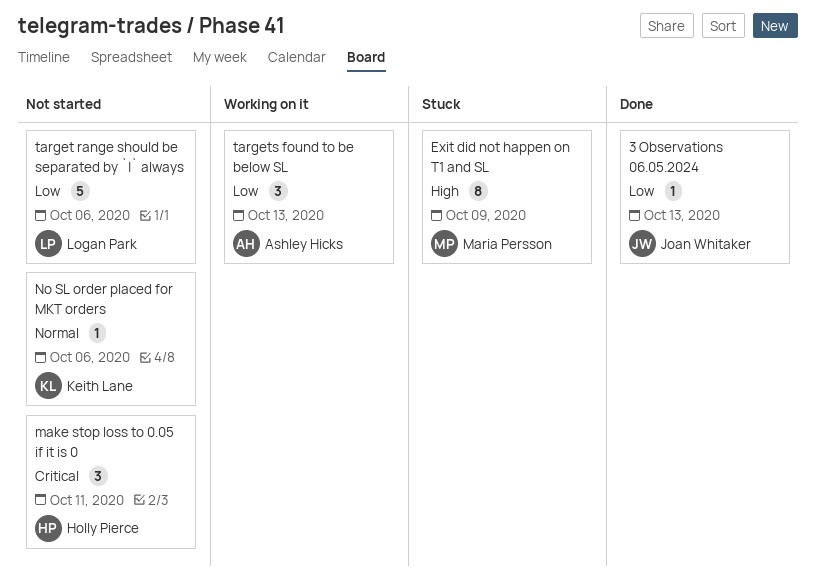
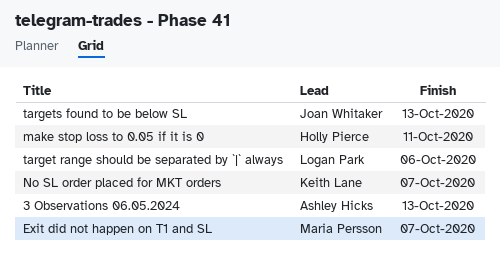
3 Observations 06.05.2024, owner: Joan Whitaker -> Ashley Hicks
Exit did not happen on T1 and SL, due: Oct 9 -> Oct 7
No SL order placed for MKT orders, due: Oct 6 -> Oct 7
targets found to be below SL, owner: Ashley Hicks -> Joan Whitaker

